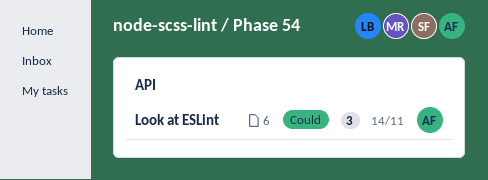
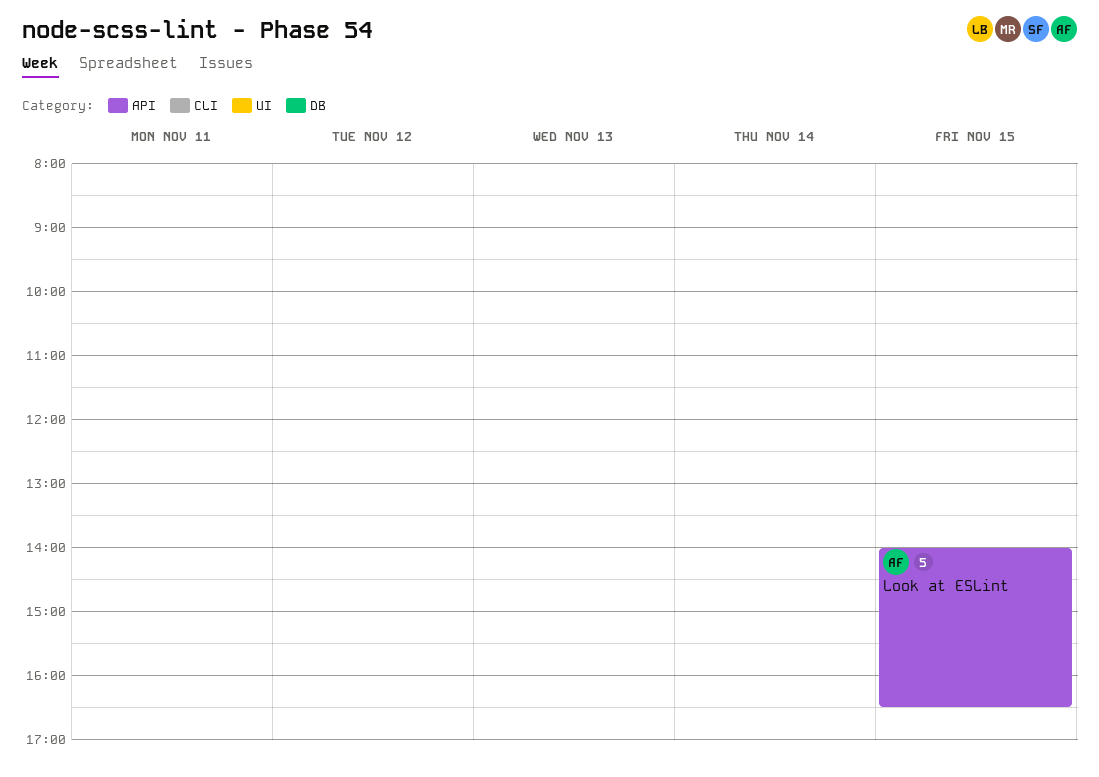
Look at ESLint, estimate: 3 -> 5
Look at ESLint, day: Nov 14 -> Nov 15

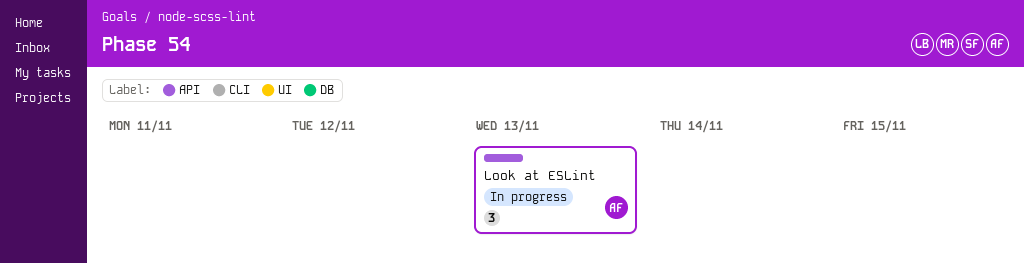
Look at ESLint, estimate: 5 -> 3
Look at ESLint, day: Nov 15 -> Nov 13

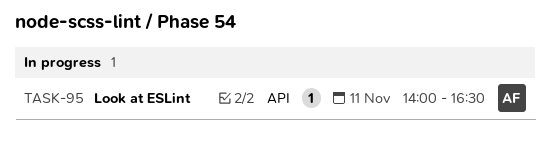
Look at ESLint, estimate: 3 -> 1
Look at ESLint, day: Nov 13 -> Nov 11

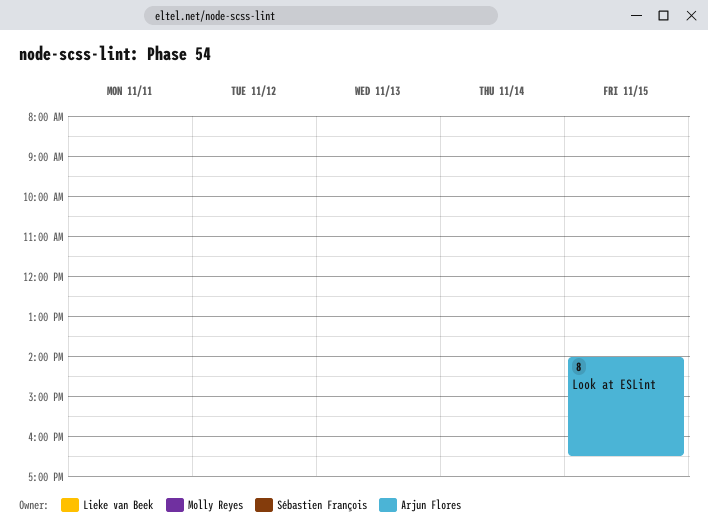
Look at ESLint, estimate: 1 -> 8
Look at ESLint, day: Nov 11 -> Nov 15

